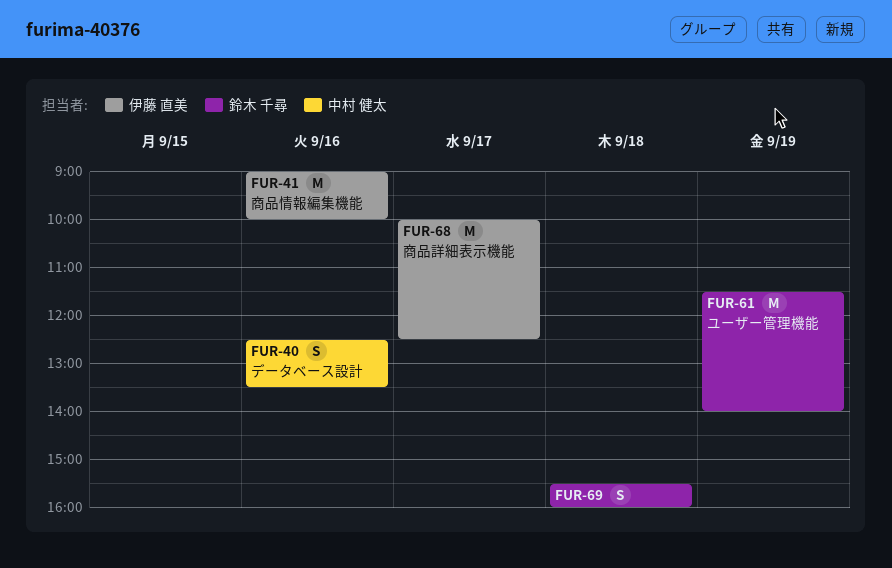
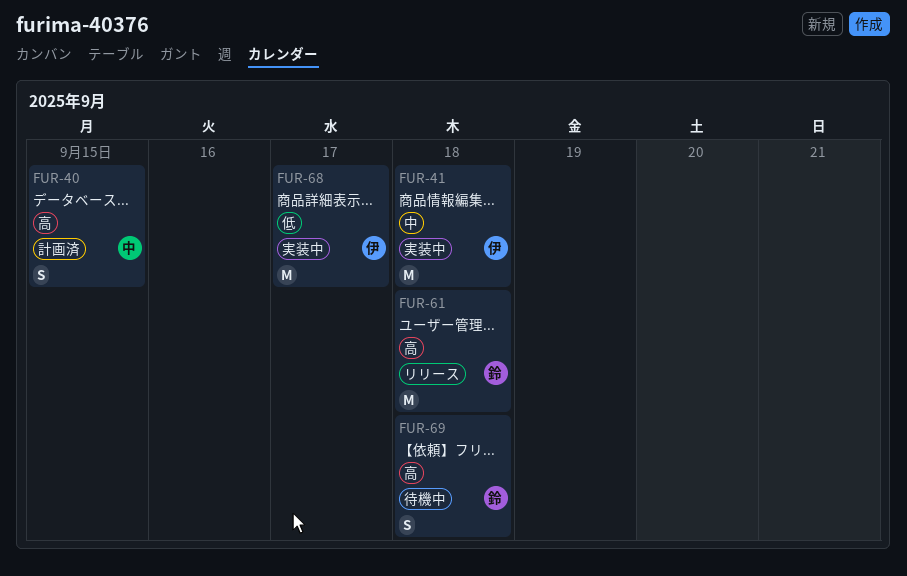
FUR-40, day: Sep 16 -> Sep 15
FUR-41, day: Sep 16 -> Sep 18
FUR-61, day: Sep 19 -> Sep 18

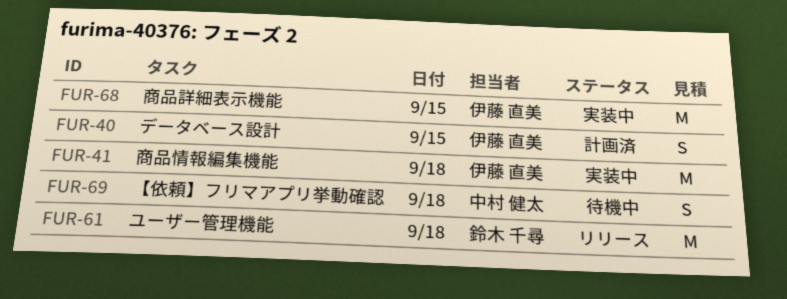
FUR-40, owner: 中村 健太 -> 伊藤 直美
FUR-68, day: Sep 17 -> Sep 15
FUR-69, owner: 鈴木 千尋 -> 中村 健太

